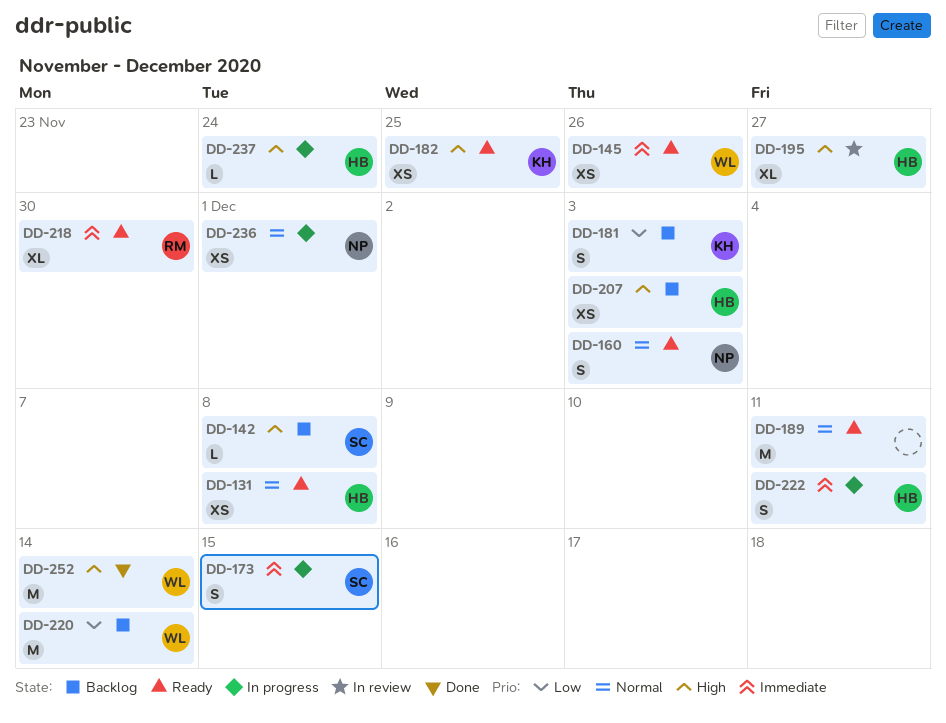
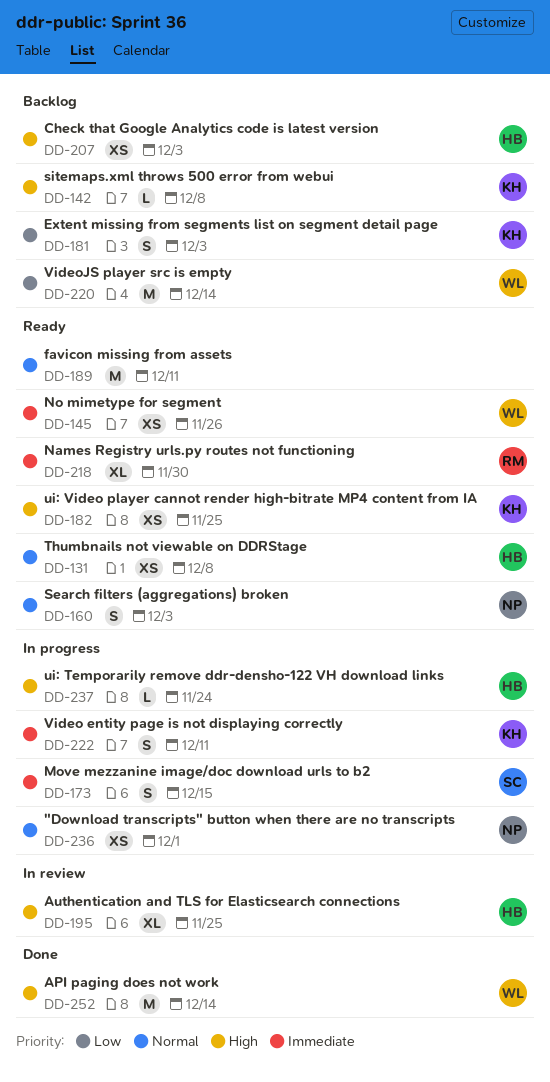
DD-142, owner: SC -> KH
DD-195, due: Nov 27 -> Nov 25
DD-222, owner: HB -> KH

